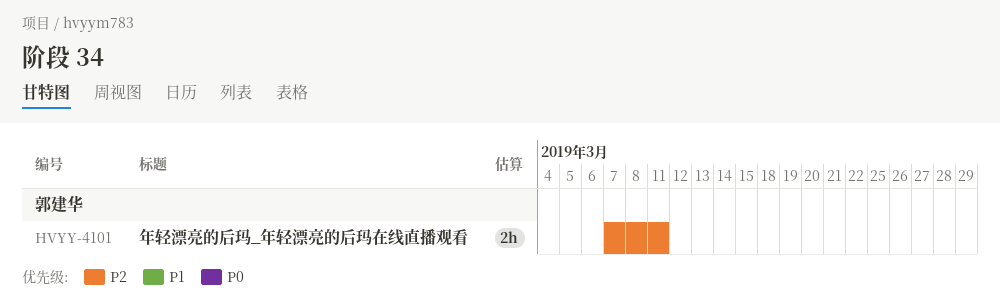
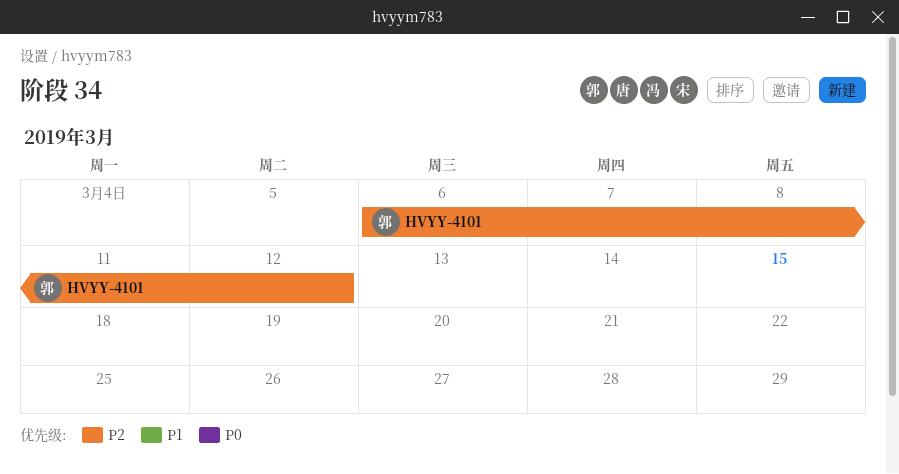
HVYY-4101, start: Mar 7 -> Mar 6
HVYY-4101, due: Mar 11 -> Mar 12

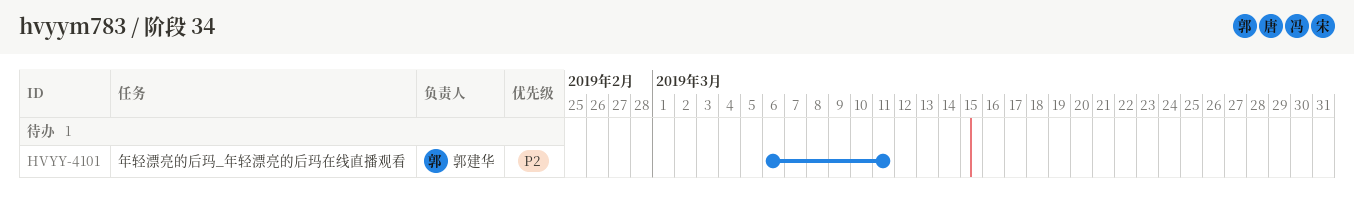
HVYY-4101, due: Mar 12 -> Mar 11

